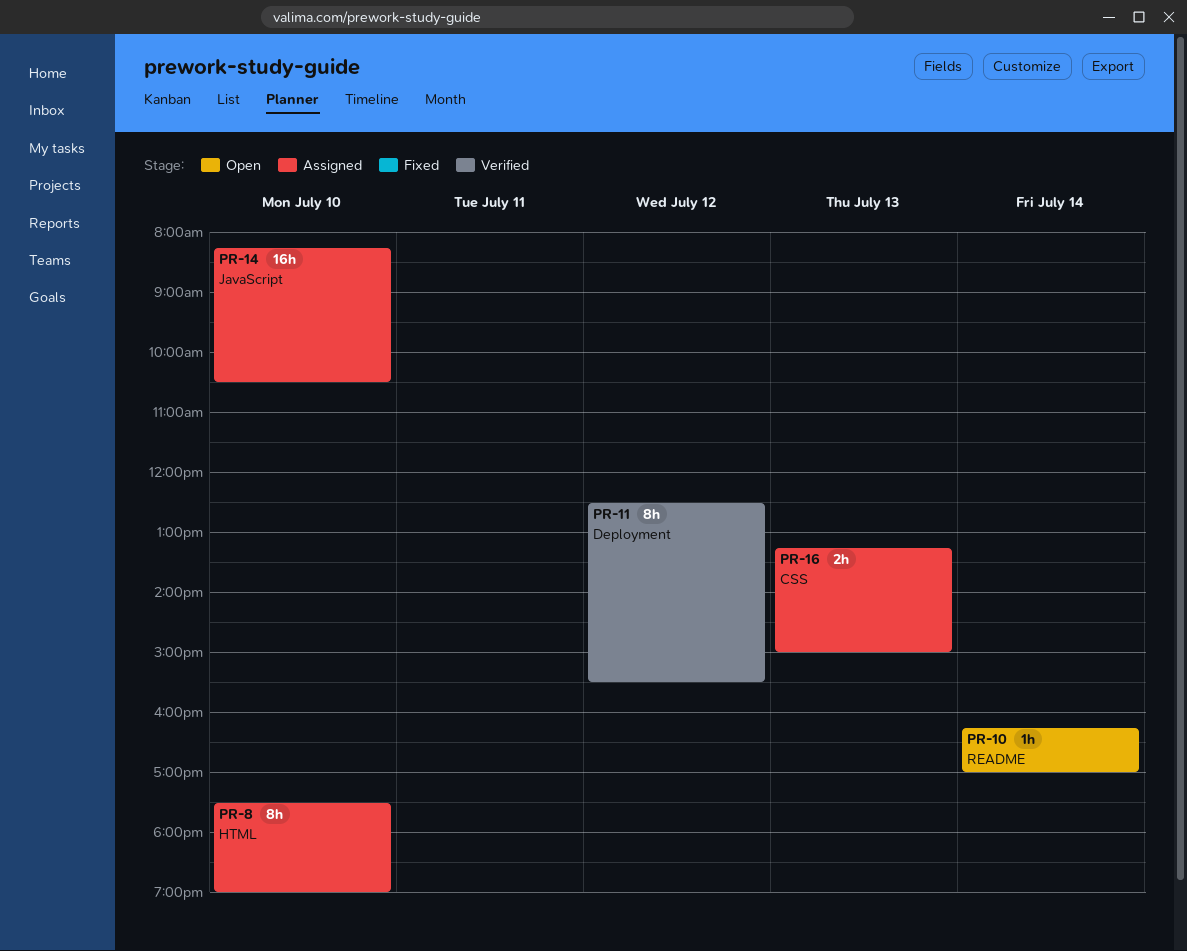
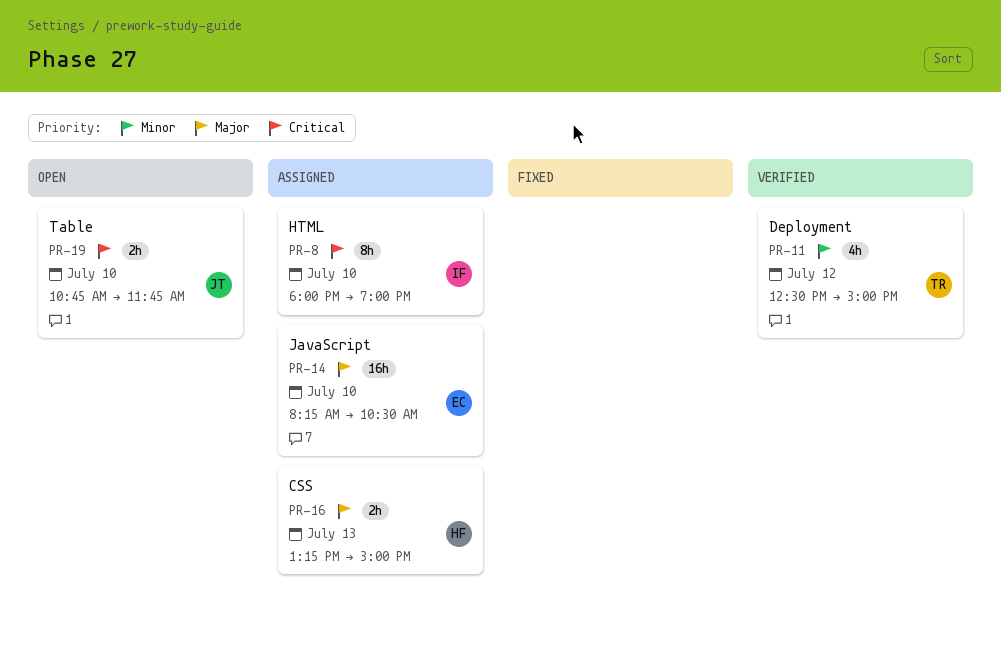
PR-8, begins: 17:30 -> 18:00
PR-10: present -> none
PR-11, estimate: 8h -> 4h
PR-11, ends: 15:30 -> 15:00
PR-19: none -> present

